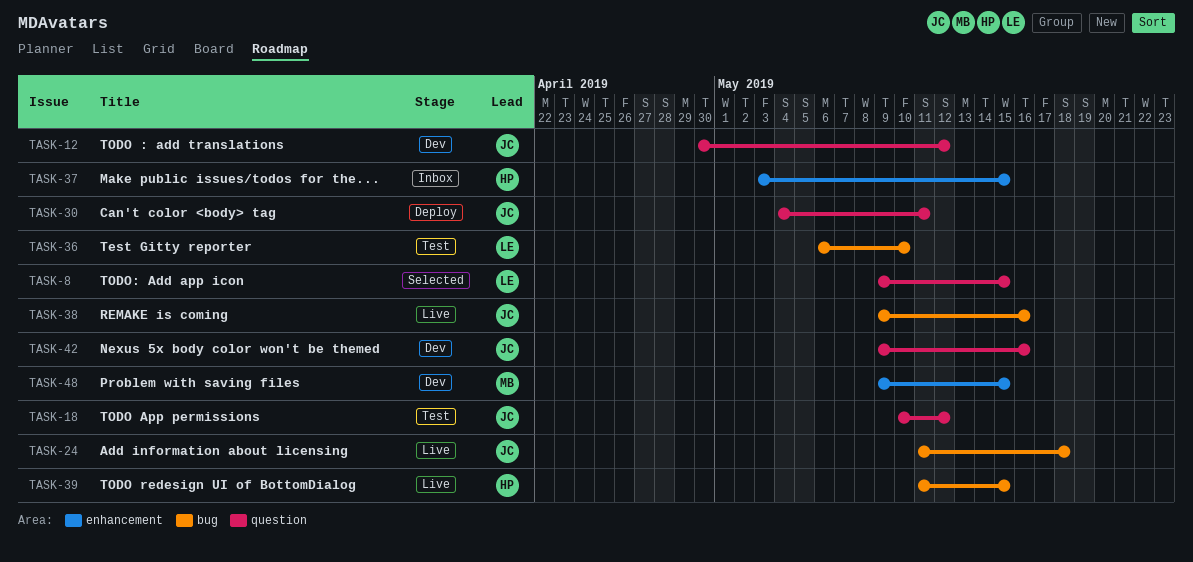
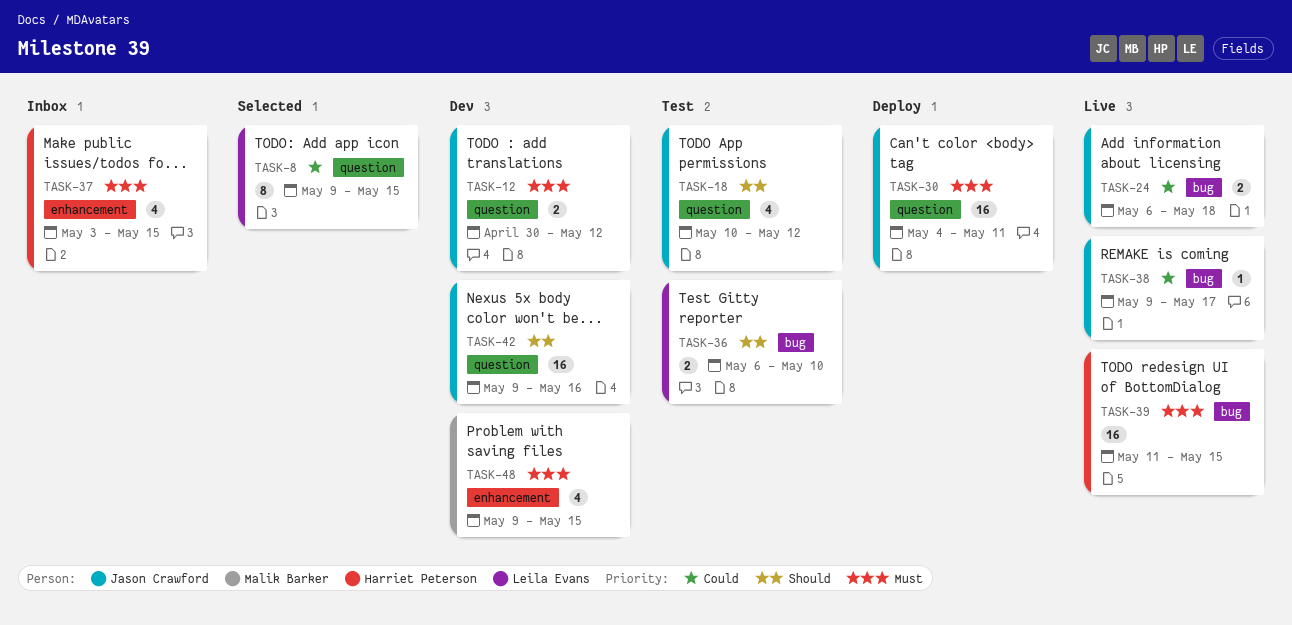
TASK-24, start: May 11 -> May 6
TASK-38, due: May 16 -> May 17

